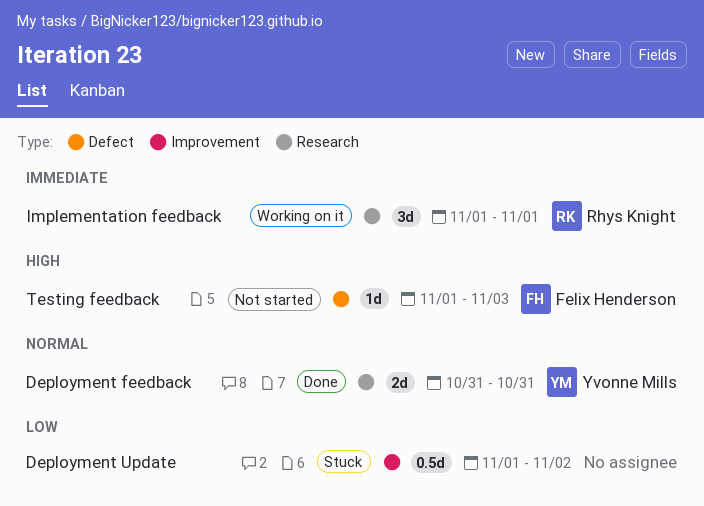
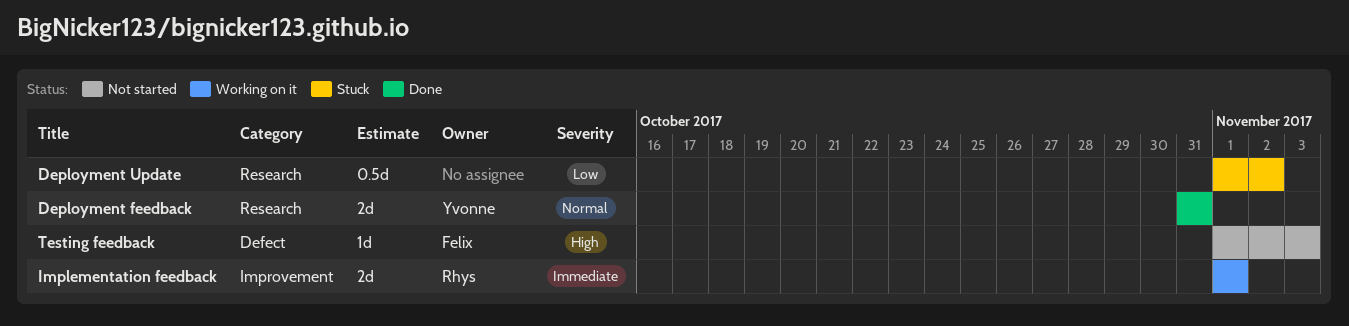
Deployment Update, label: Improvement -> Research
Implementation feedback, label: Research -> Improvement
Implementation feedback, estimate: 3d -> 2d

